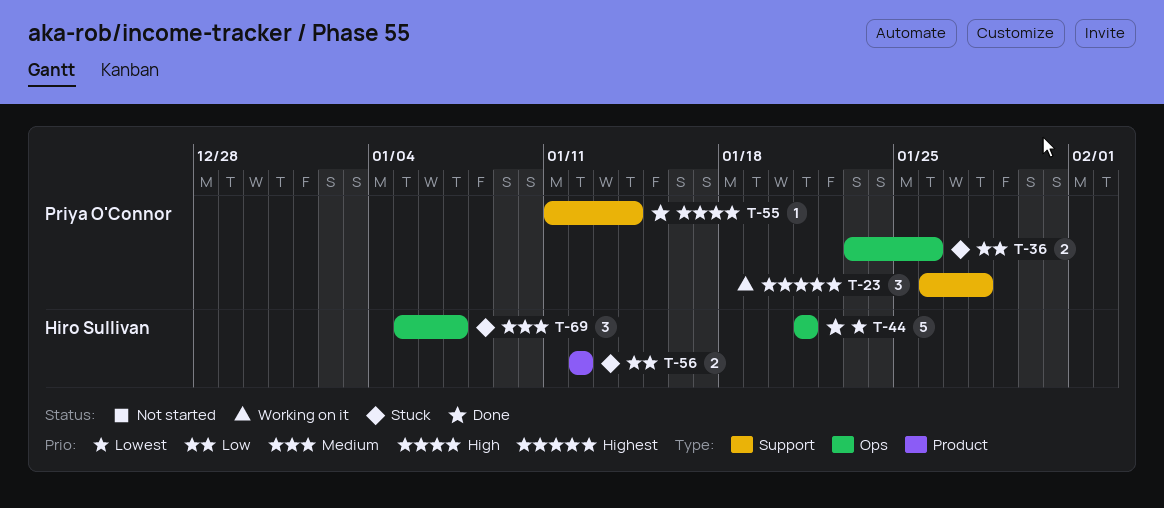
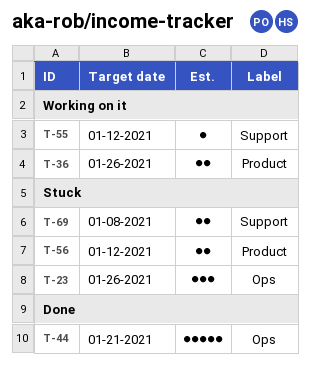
T-23, status: Working on it -> Stuck
T-23, label: Support -> Ops
T-23, due: Jan 28 -> Jan 26
T-36, status: Stuck -> Working on it
T-36, label: Ops -> Product
T-55, status: Done -> Working on it
T-55, due: Jan 14 -> Jan 12
T-69, label: Ops -> Support
T-69, estimate: 3 -> 2
T-69, due: Jan 7 -> Jan 8

